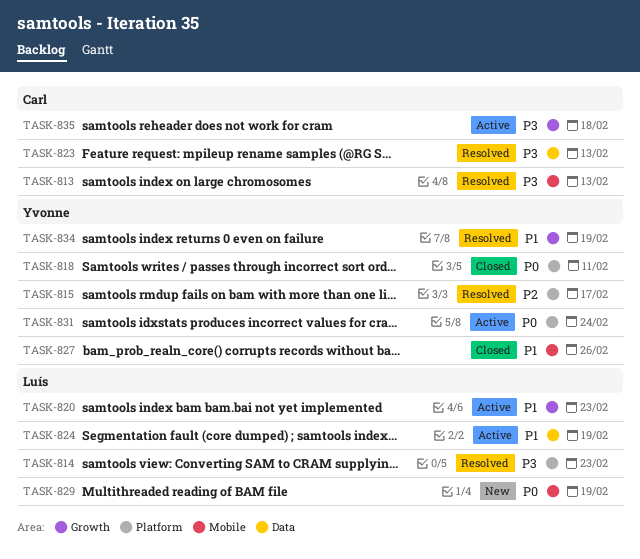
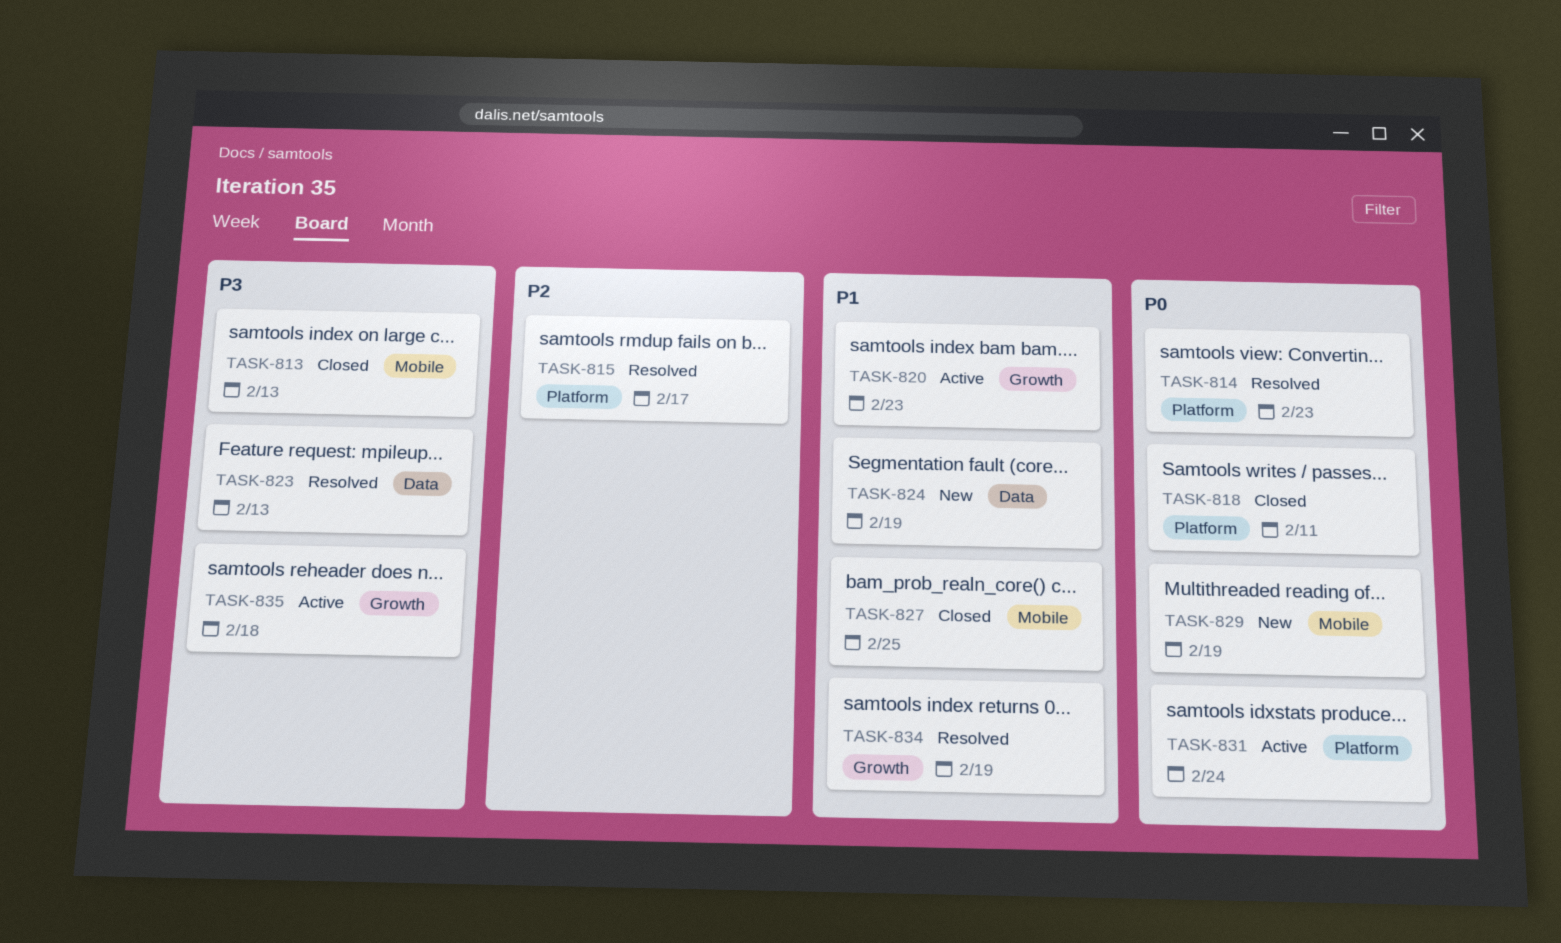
TASK-813, status: Resolved -> Closed
TASK-814, priority: P3 -> P0
TASK-824, status: Active -> New
TASK-827, due: Feb 26 -> Feb 25

